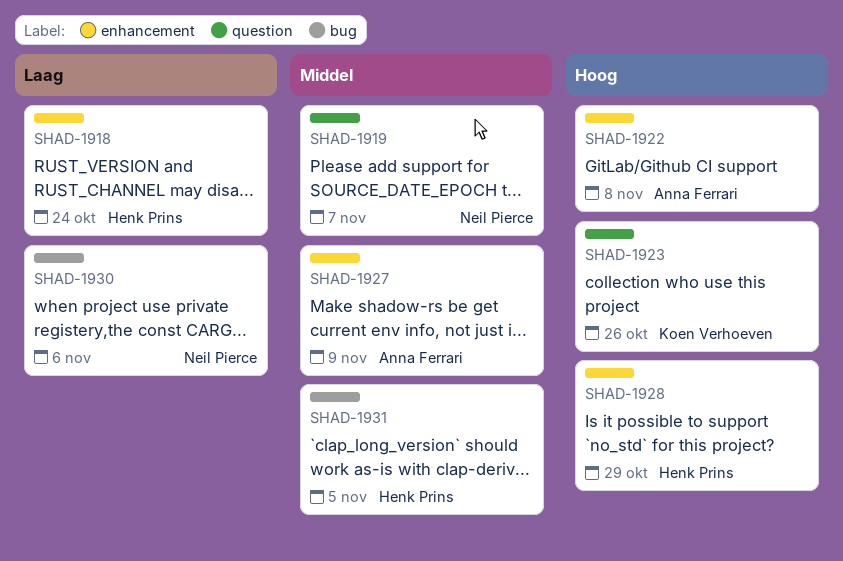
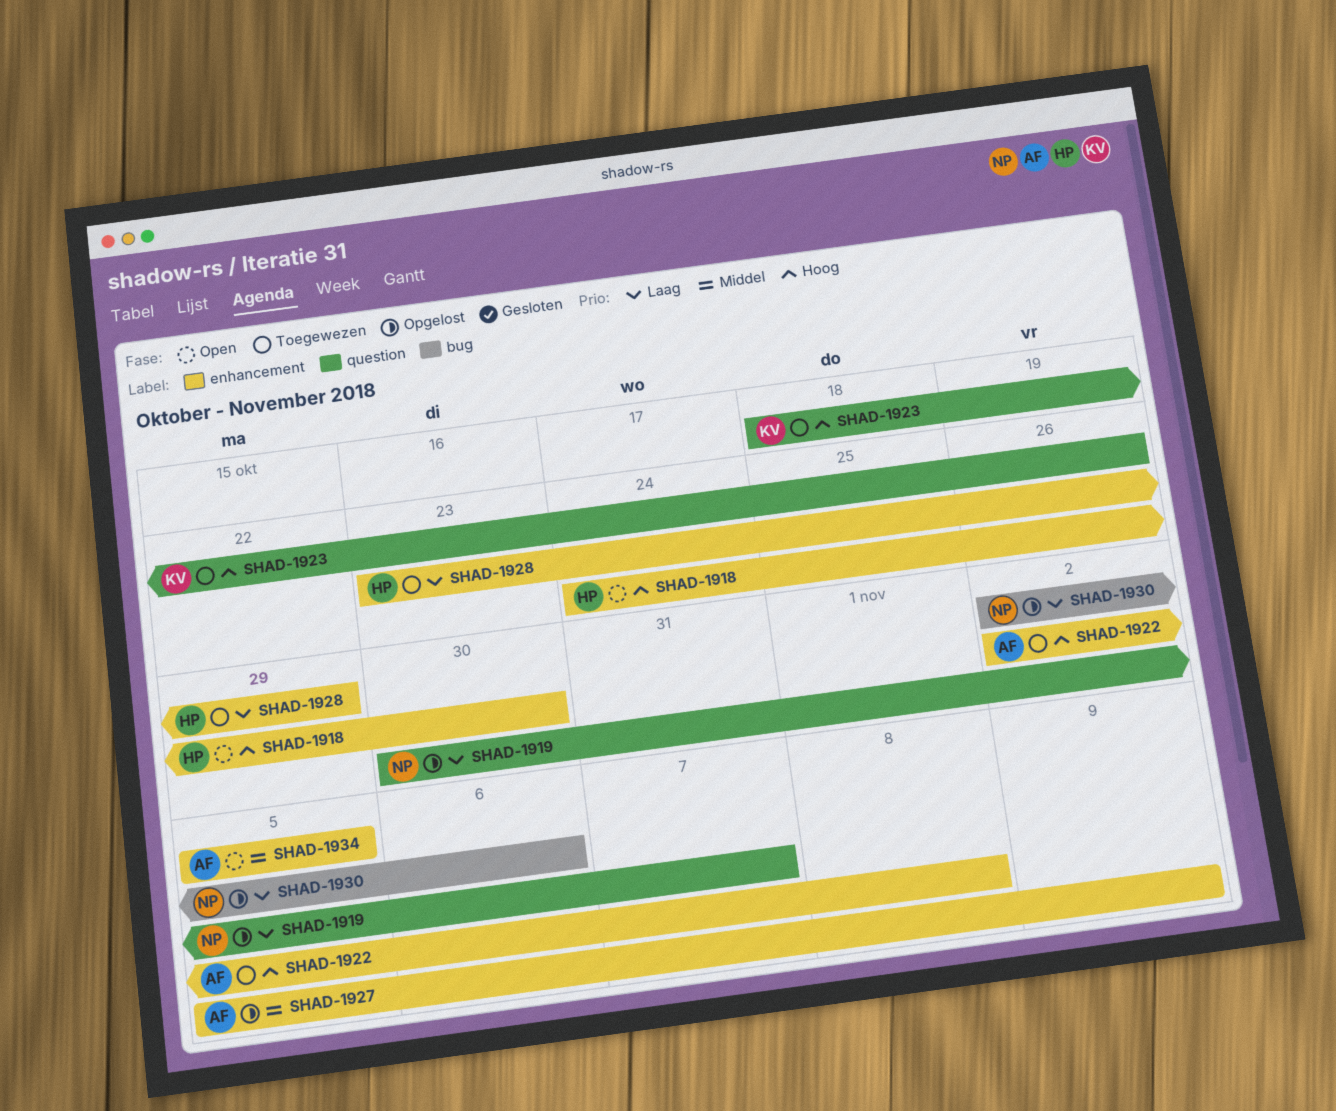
SHAD-1918, priority: Laag -> Hoog
SHAD-1918, due: Oct 24 -> Oct 30
SHAD-1919, priority: Middel -> Laag
SHAD-1928, priority: Hoog -> Laag
SHAD-1931: present -> none
SHAD-1934: none -> present

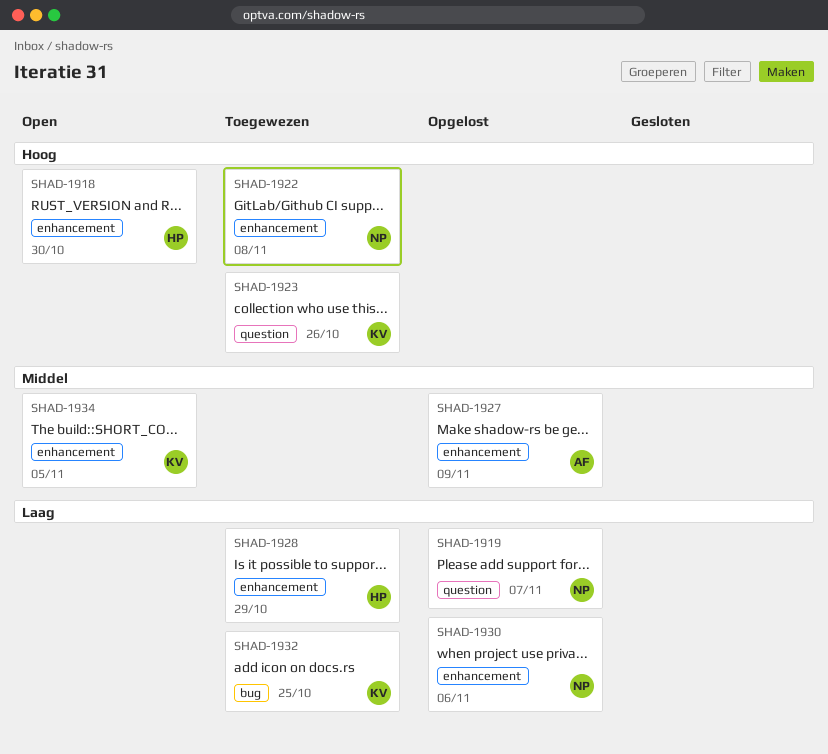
SHAD-1922, owner: AF -> NP
SHAD-1930, label: bug -> enhancement
SHAD-1932: none -> present
SHAD-1934, owner: AF -> KV

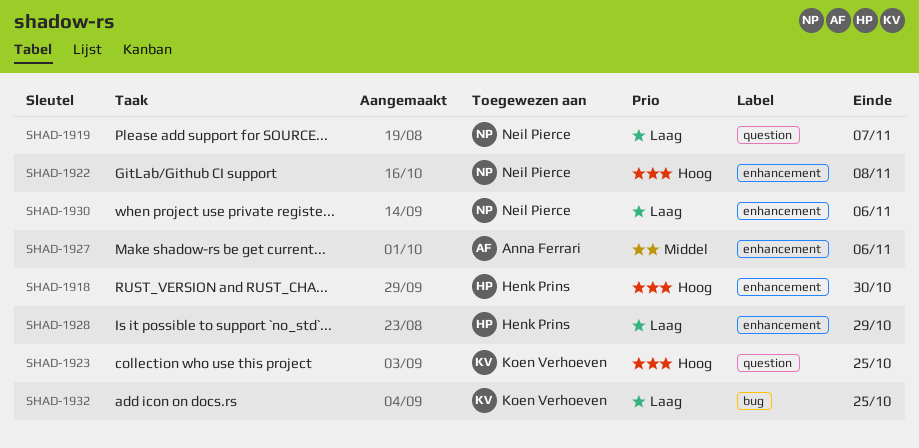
SHAD-1923, due: Oct 26 -> Oct 25
SHAD-1927, due: Nov 9 -> Nov 6
SHAD-1934: present -> none

